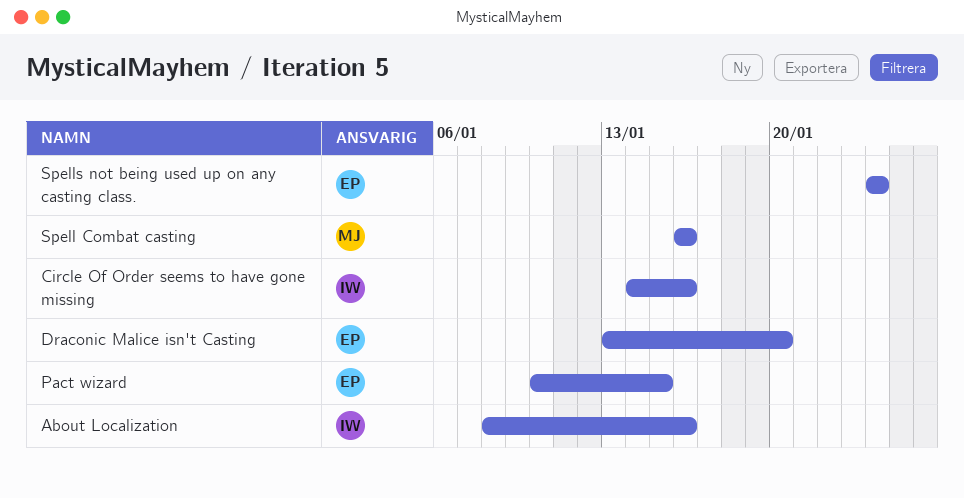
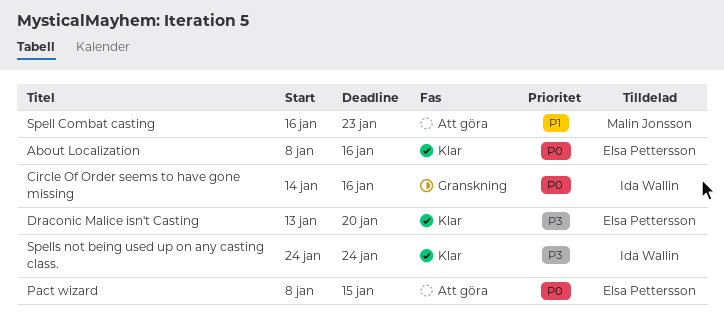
About Localization, owner: Ida Wallin -> Elsa Pettersson
Pact wizard, start: Jan 10 -> Jan 8
Spell Combat casting, due: Jan 16 -> Jan 23
Spells not being used up on any casting class., owner: Elsa Pettersson -> Ida Wallin

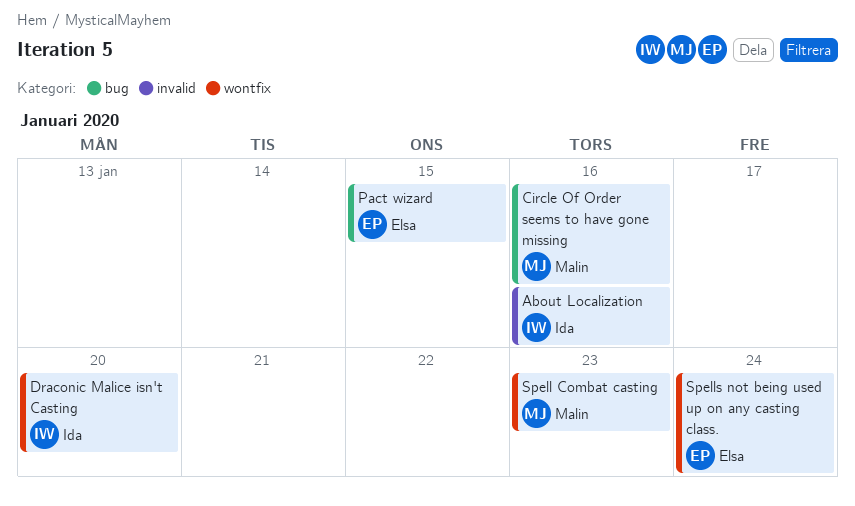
About Localization, owner: Elsa Pettersson -> Ida Wallin
Circle Of Order seems to have gone missing, owner: Ida Wallin -> Malin Jonsson
Draconic Malice isn't Casting, owner: Elsa Pettersson -> Ida Wallin
Spells not being used up on any casting class., owner: Ida Wallin -> Elsa Pettersson

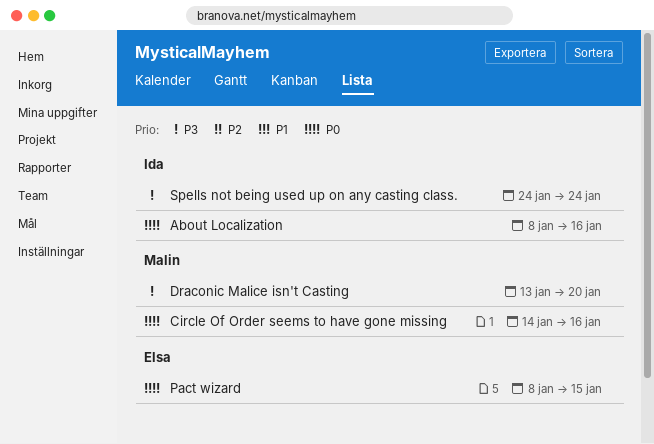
Draconic Malice isn't Casting, owner: Ida -> Malin
Spell Combat casting: present -> none
Spells not being used up on any casting class., owner: Elsa -> Ida

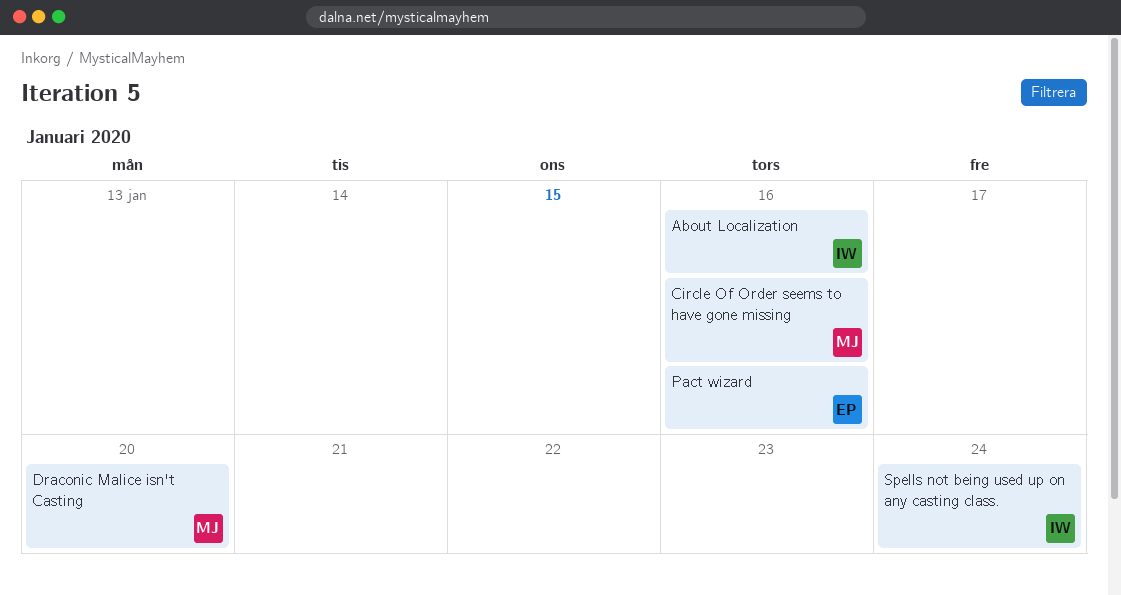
Pact wizard, due: Jan 15 -> Jan 16

